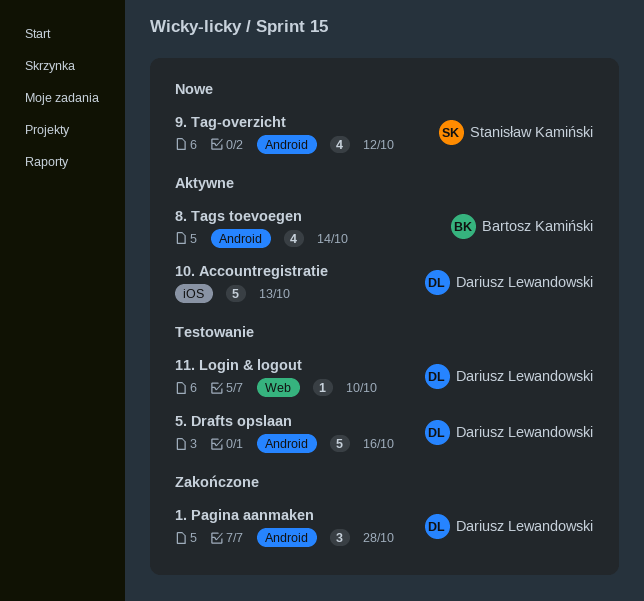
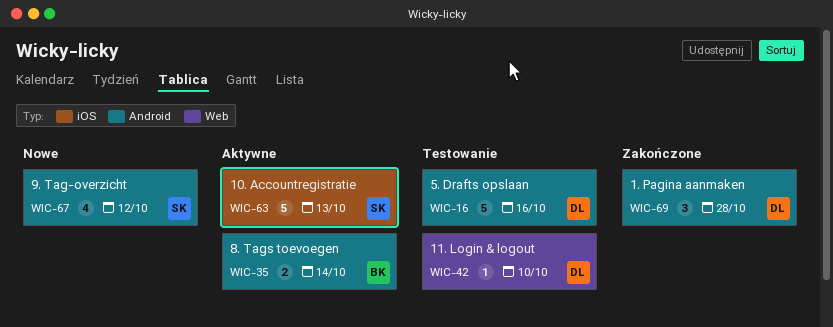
10. Accountregistratie, owner: Dariusz Lewandowski -> Stanisław Kamiński
8. Tags toevoegen, estimate: 4 -> 2

